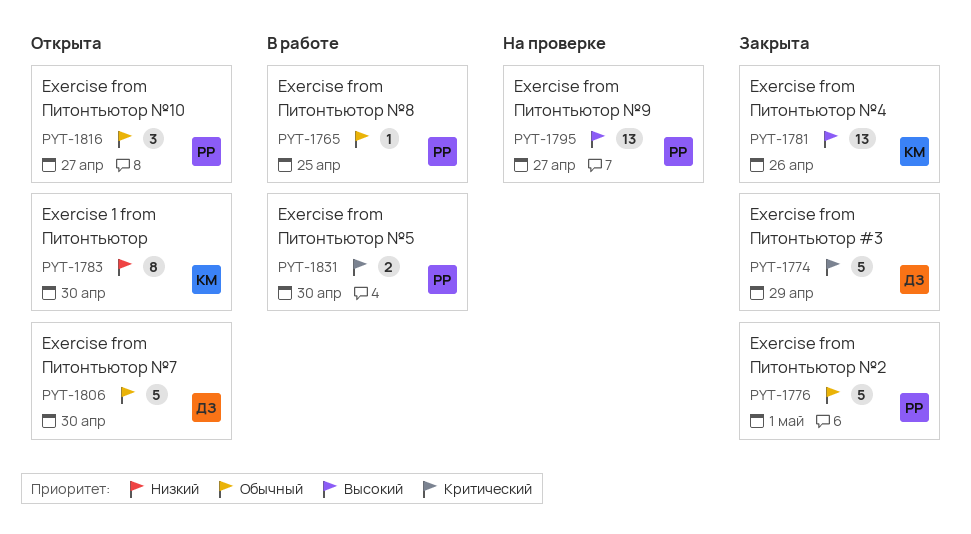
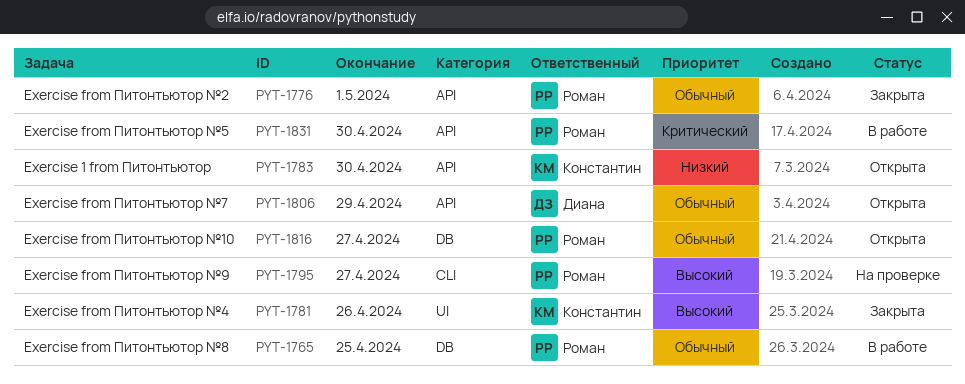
PYT-1774: present -> none
PYT-1806, due: Apr 30 -> Apr 29

